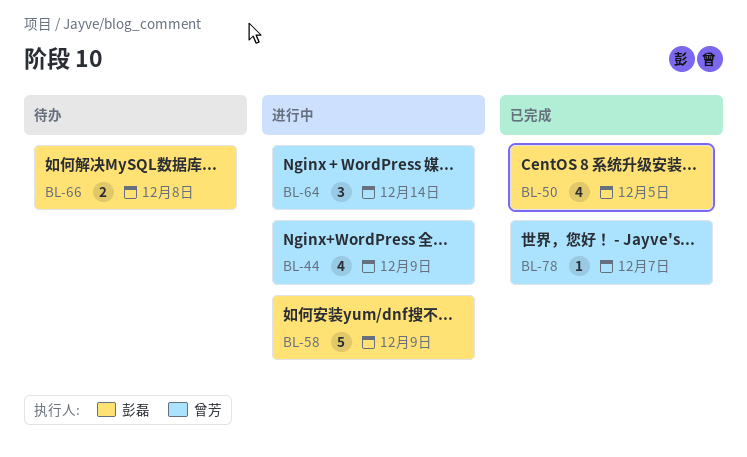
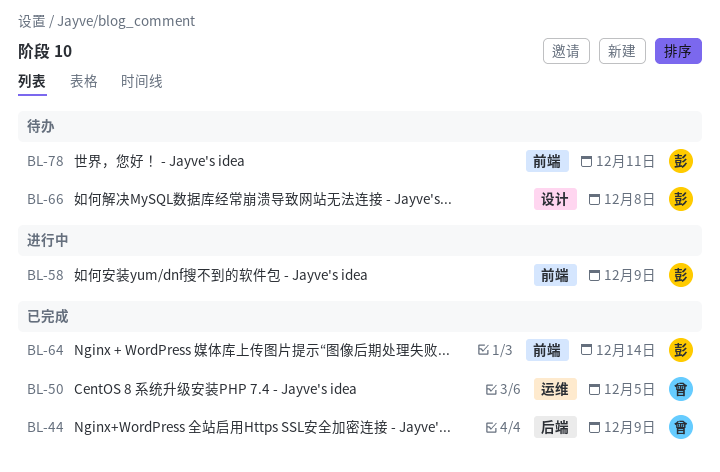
BL-44, status: 进行中 -> 已完成
BL-50, owner: 彭磊 -> 曾芳
BL-64, status: 进行中 -> 已完成
BL-64, owner: 曾芳 -> 彭磊
BL-78, status: 已完成 -> 待办
BL-78, owner: 曾芳 -> 彭磊
BL-78, due: Dec 7 -> Dec 11

